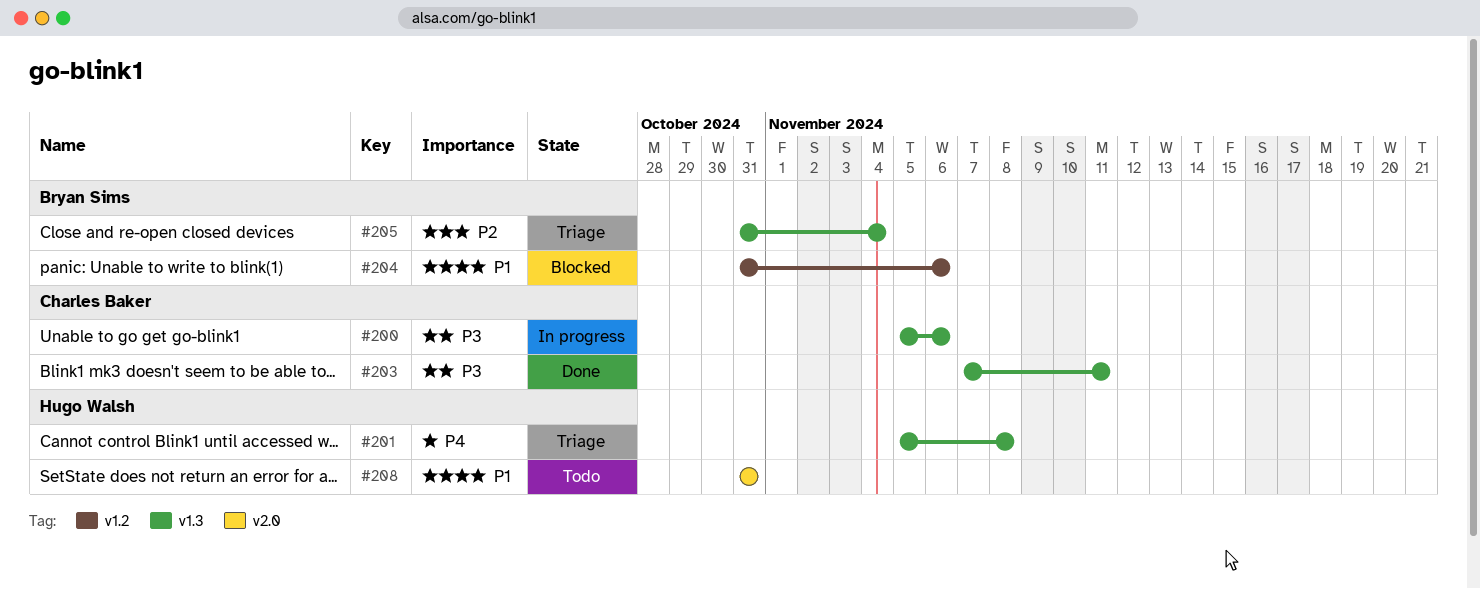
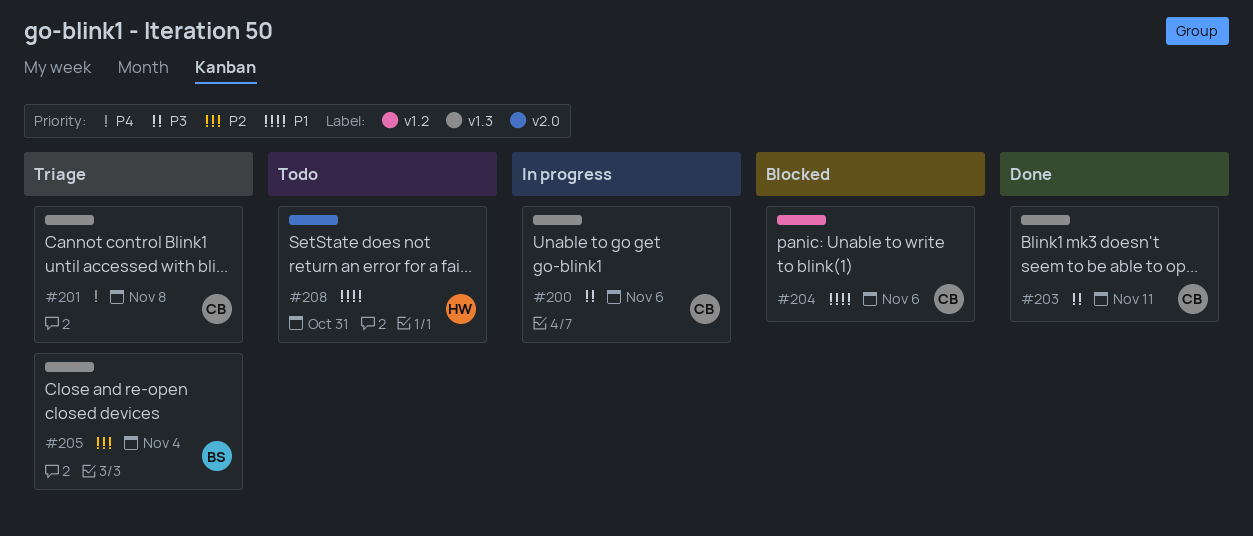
#201, owner: Hugo Walsh -> Charles Baker
#204, owner: Bryan Sims -> Charles Baker

